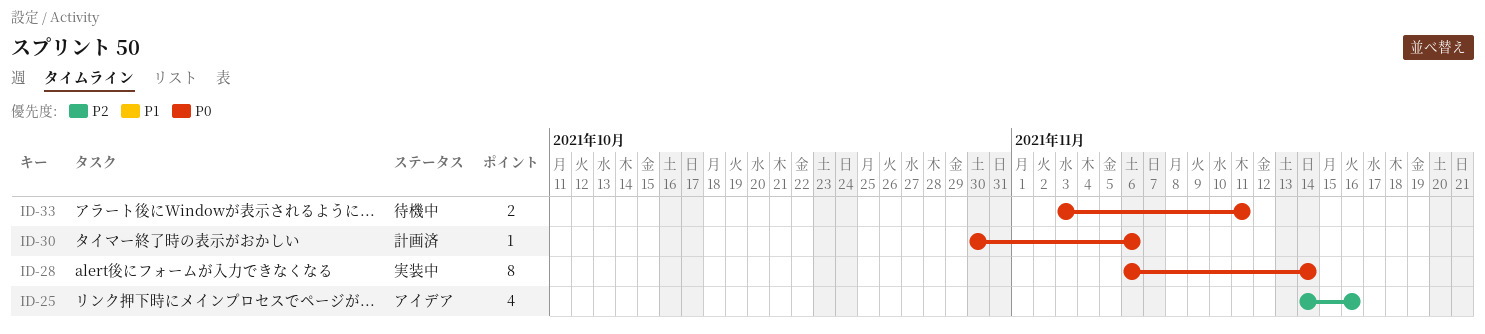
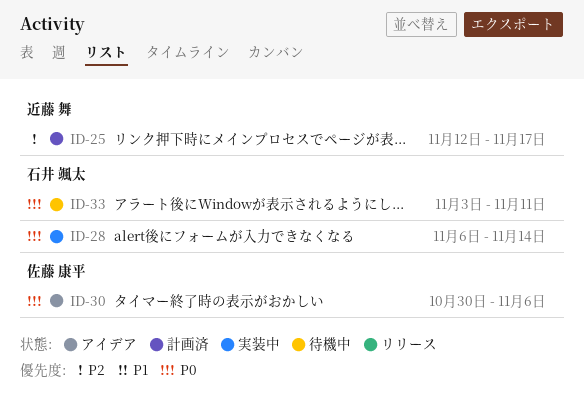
ID-25, status: アイデア -> 計画済
ID-25, start: Nov 14 -> Nov 12
ID-25, due: Nov 16 -> Nov 17
ID-30, status: 計画済 -> アイデア

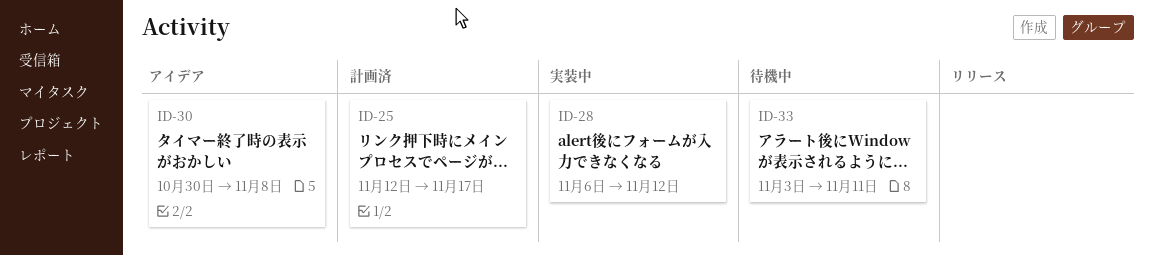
ID-28, due: Nov 14 -> Nov 12
ID-30, due: Nov 6 -> Nov 8

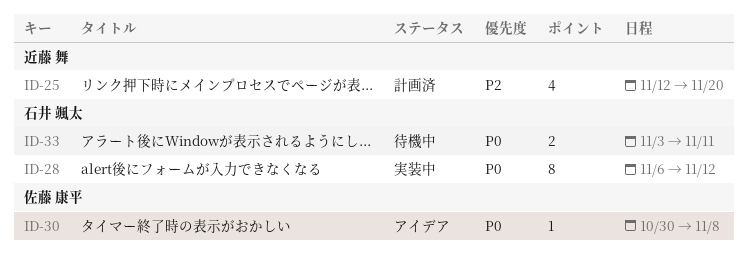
ID-25, due: Nov 17 -> Nov 20

